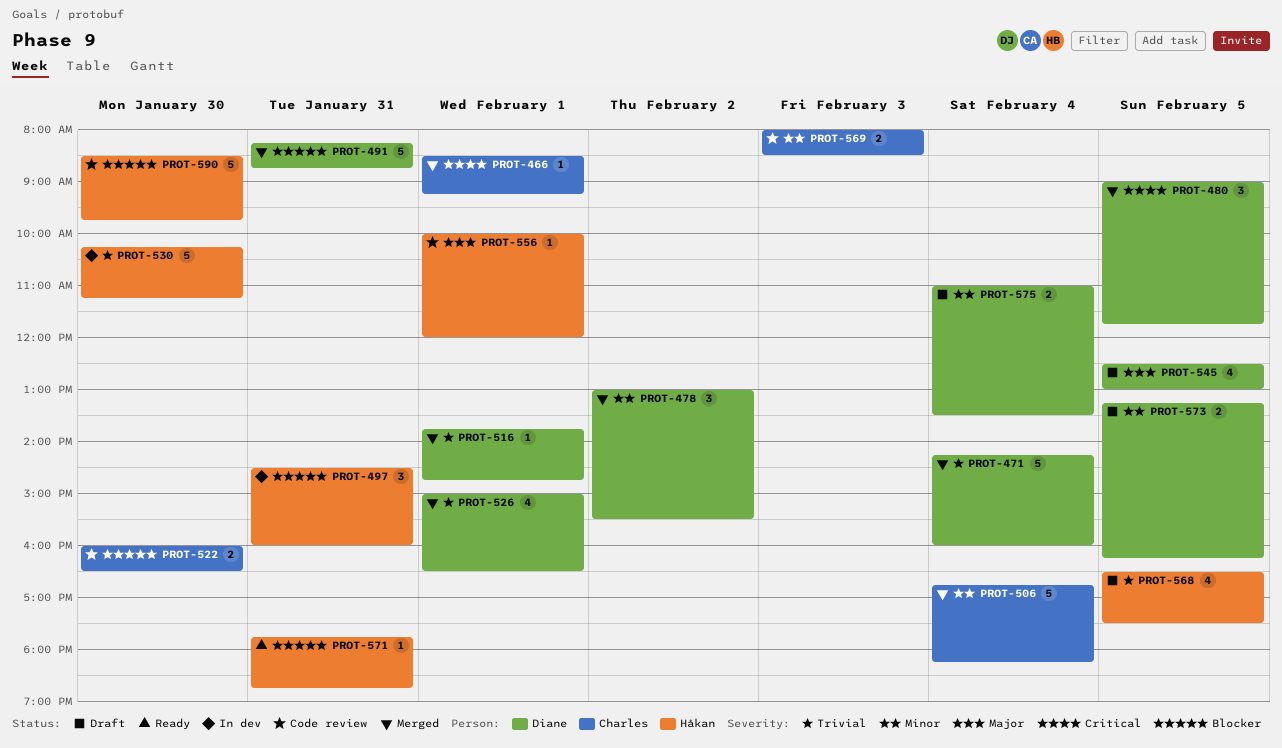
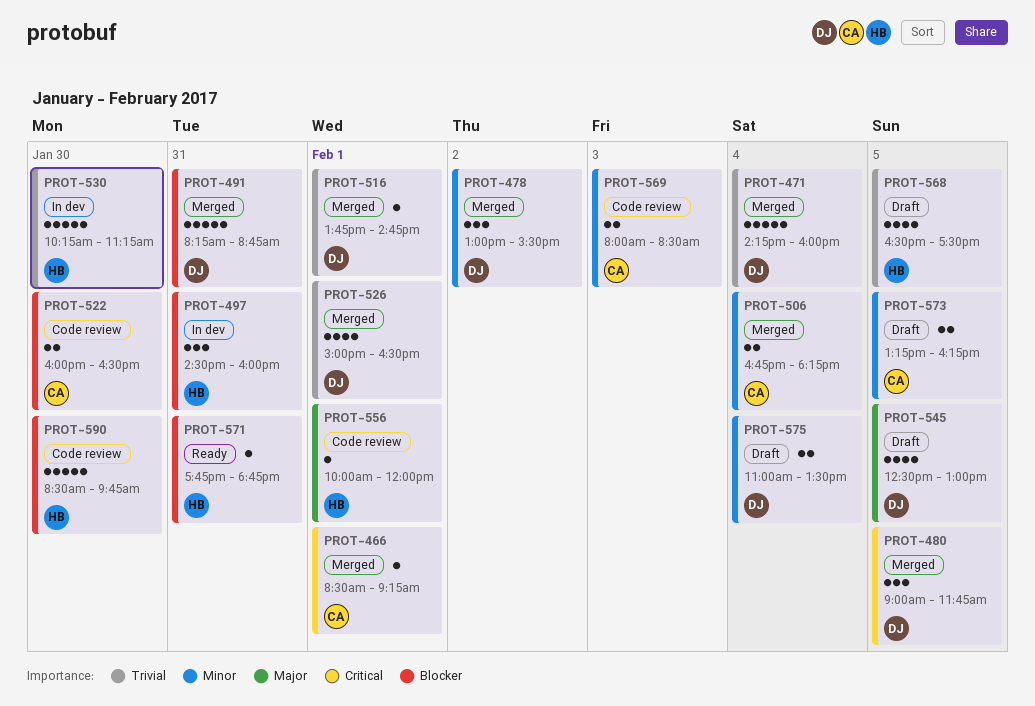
PROT-506, estimate: 5 -> 2
PROT-573, owner: Diane -> Charles

